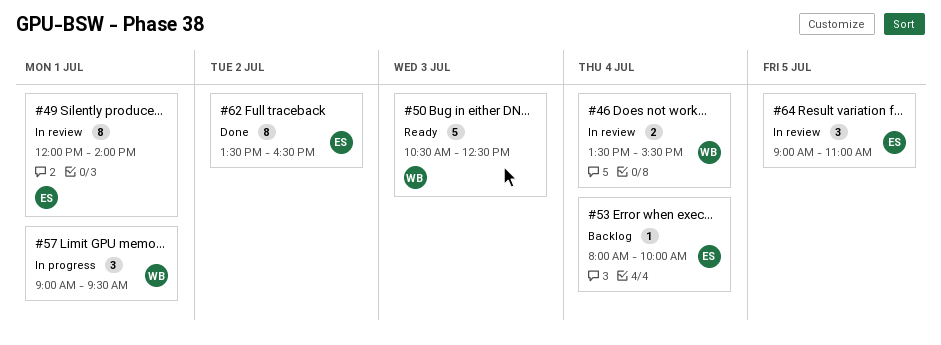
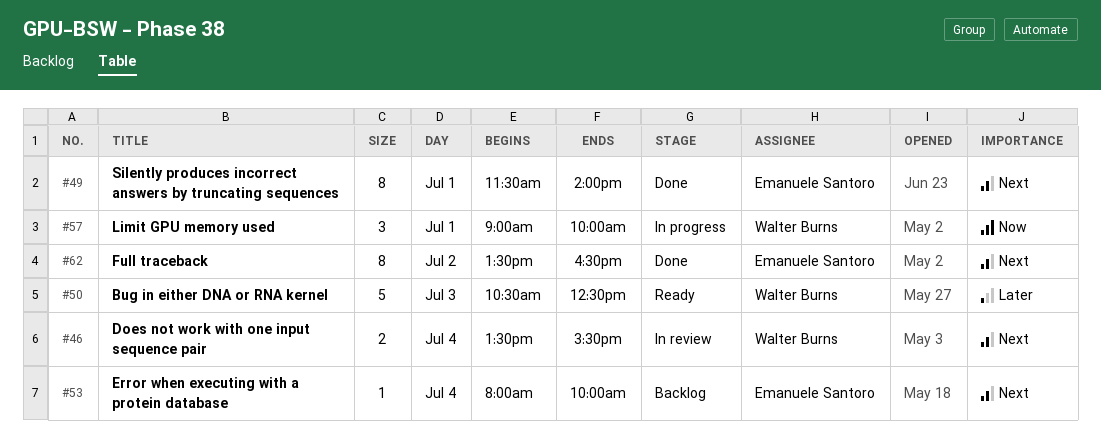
#49, status: In review -> Done
#49, begins: 12:00 -> 11:30
#57, ends: 09:30 -> 10:00
#64: present -> none

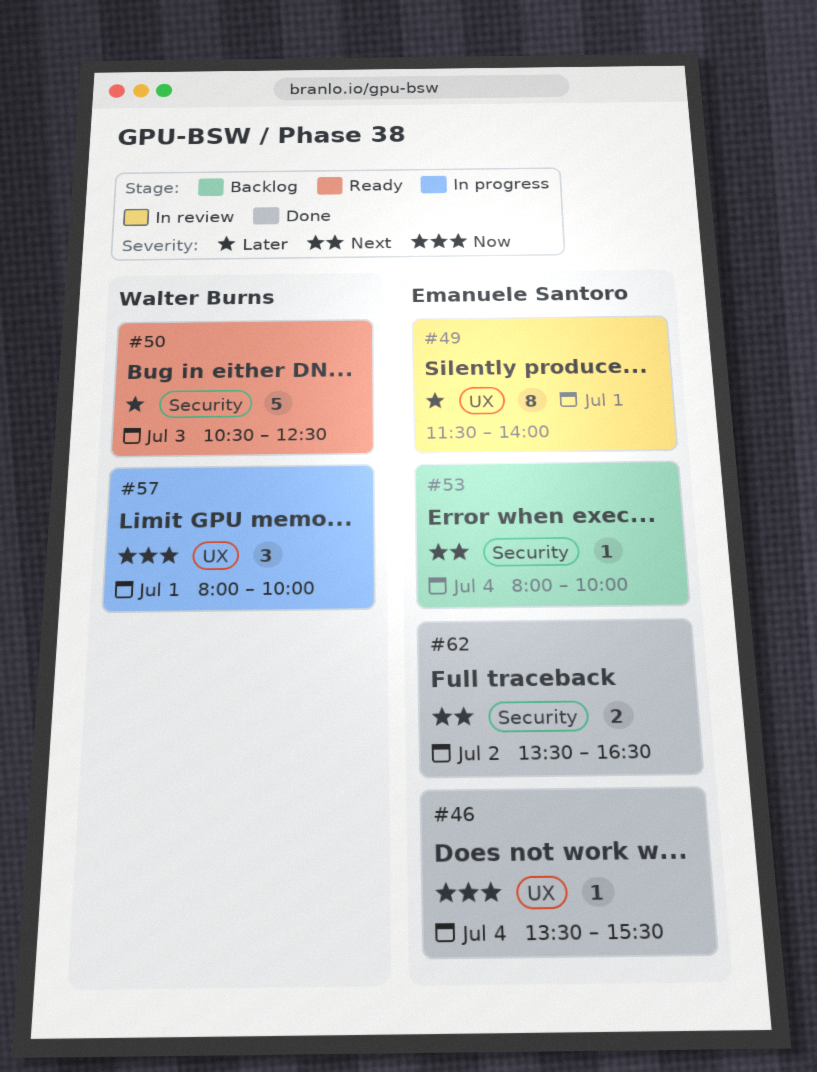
#46, status: In review -> Done
#46, owner: Walter Burns -> Emanuele Santoro
#46, priority: Next -> Now
#46, estimate: 2 -> 1
#49, status: Done -> In review
#49, priority: Next -> Later
#57, begins: 09:00 -> 08:00
#62, estimate: 8 -> 2

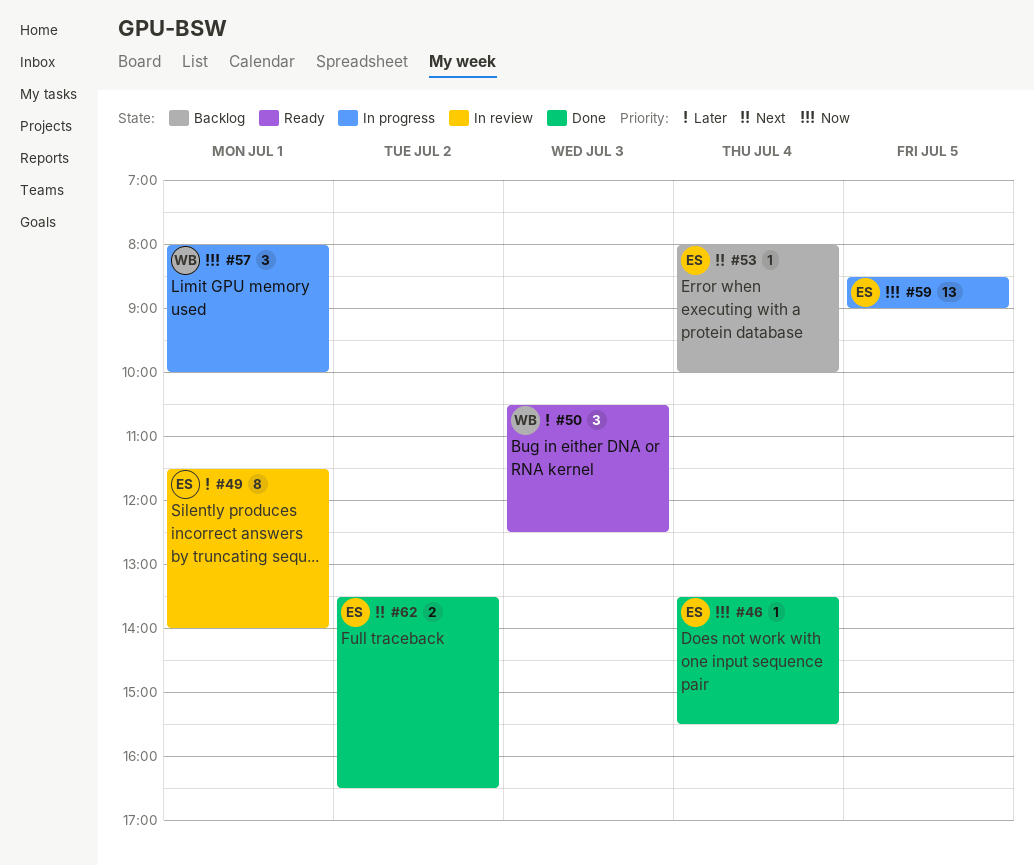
#50, estimate: 5 -> 3
#59: none -> present

